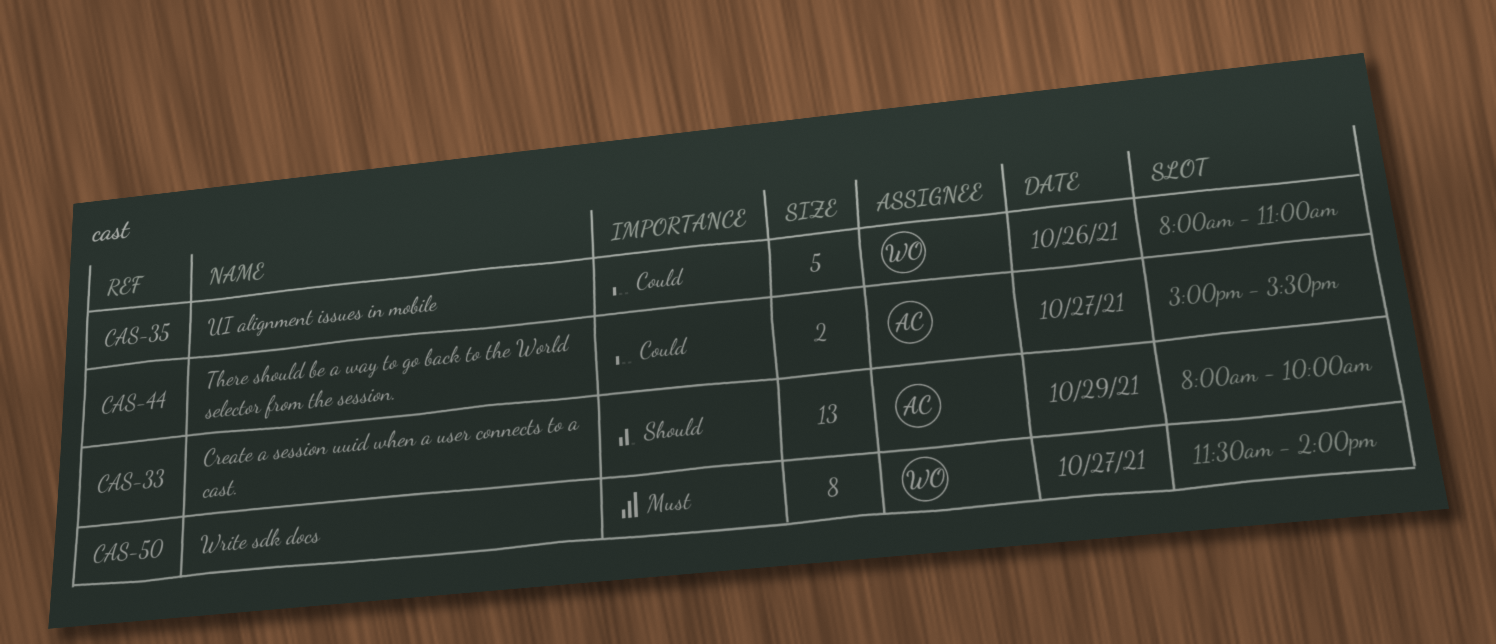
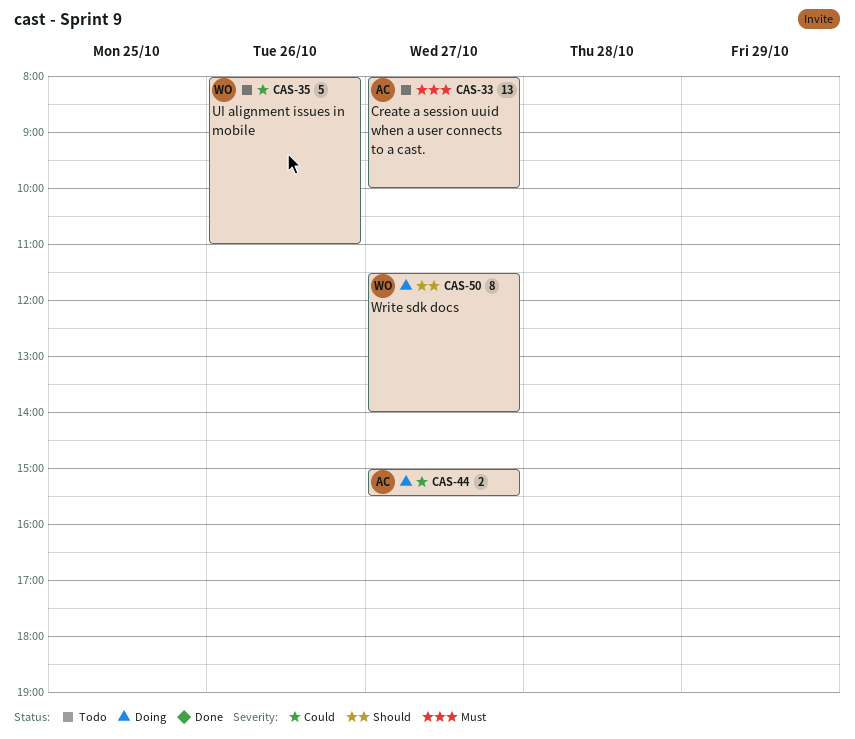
CAS-33, priority: Should -> Must
CAS-33, day: Oct 29 -> Oct 27
CAS-50, priority: Must -> Should

